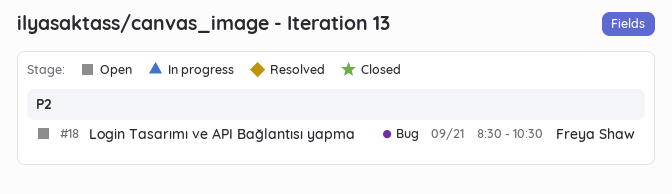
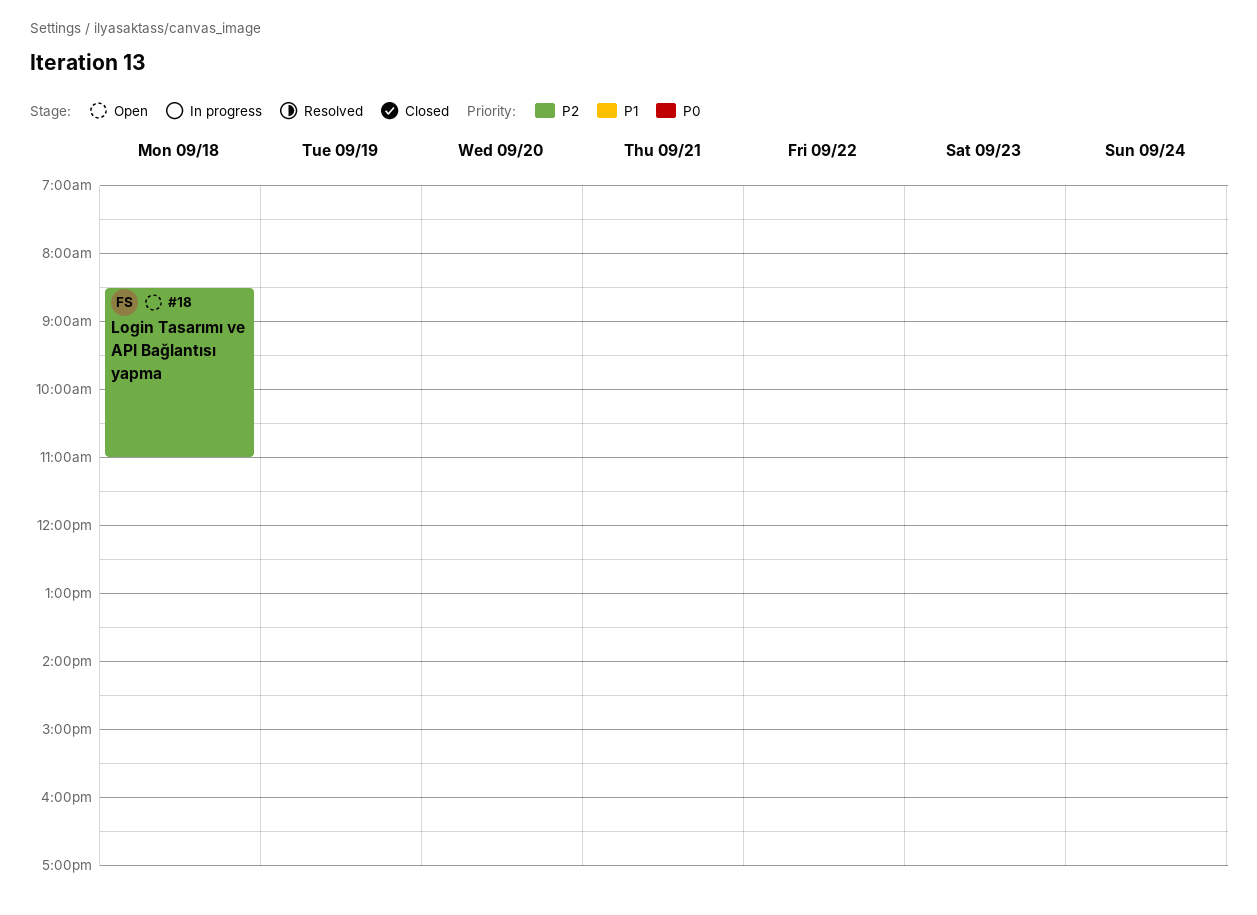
#18, day: Sep 21 -> Sep 18
#18, ends: 10:30 -> 11:00

